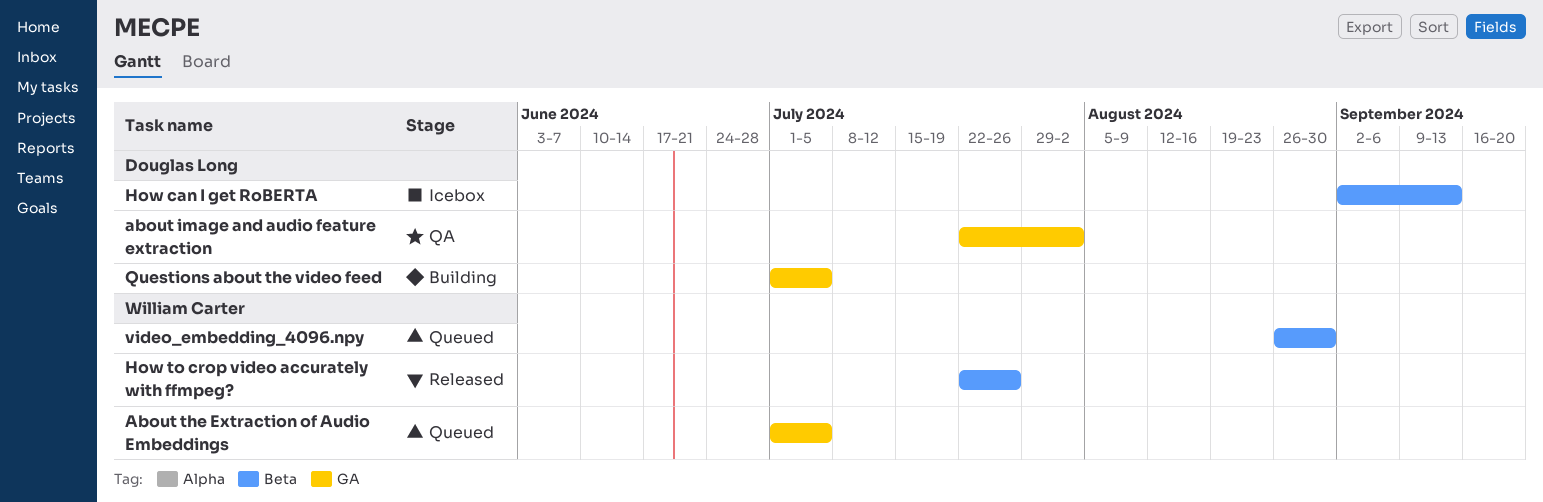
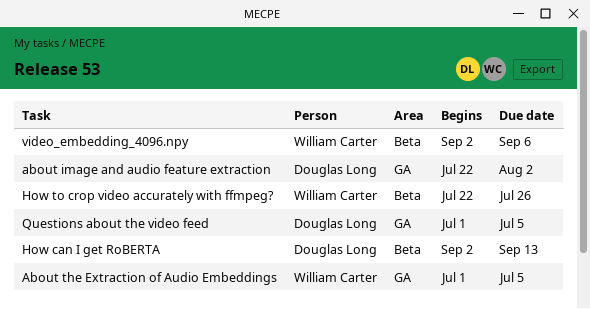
video_embedding_4096.npy, start: Aug 26 -> Sep 2
video_embedding_4096.npy, due: Aug 30 -> Sep 6

